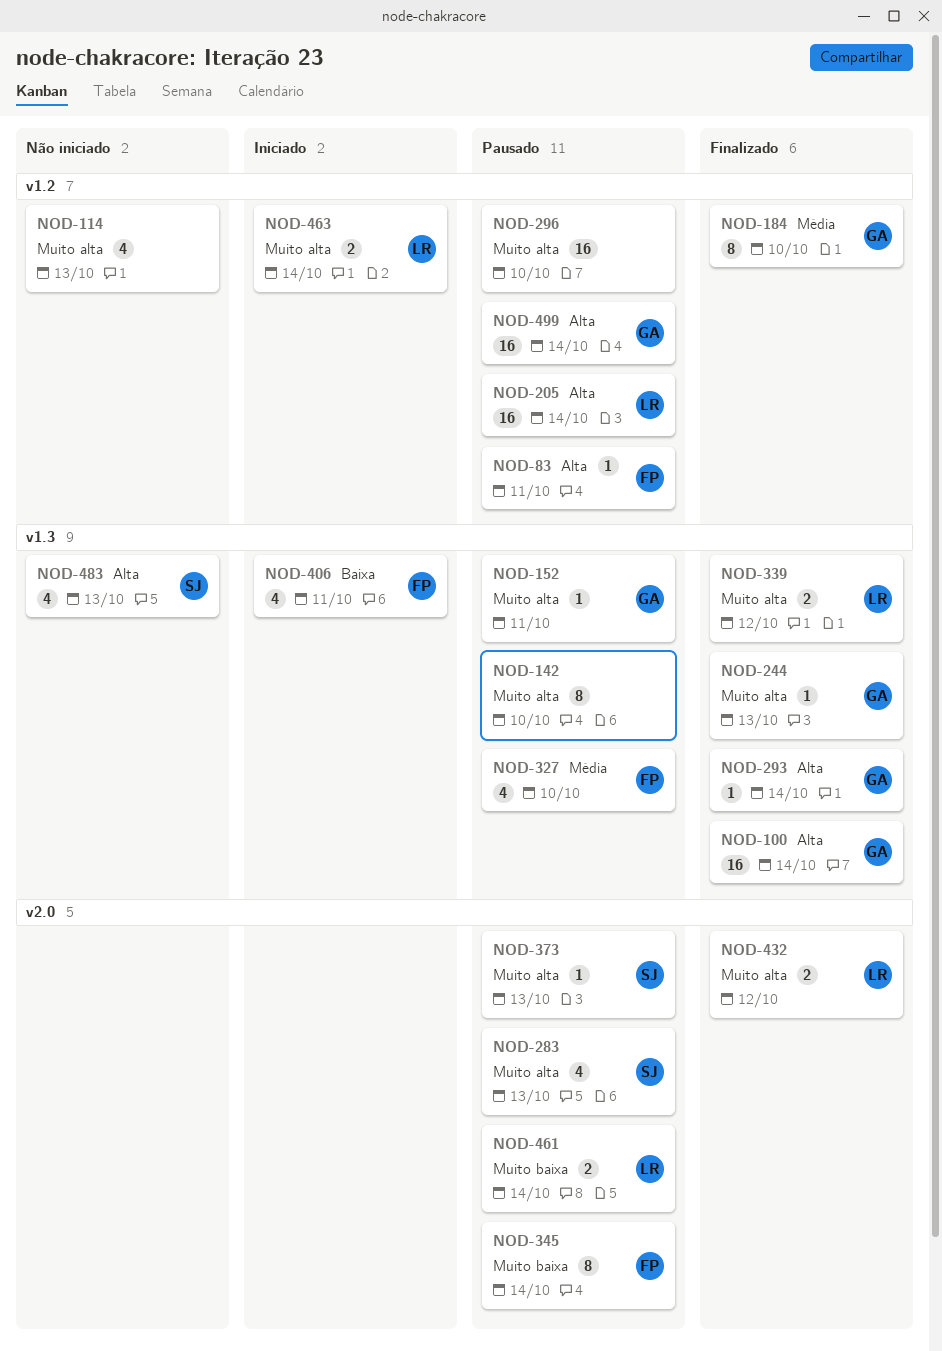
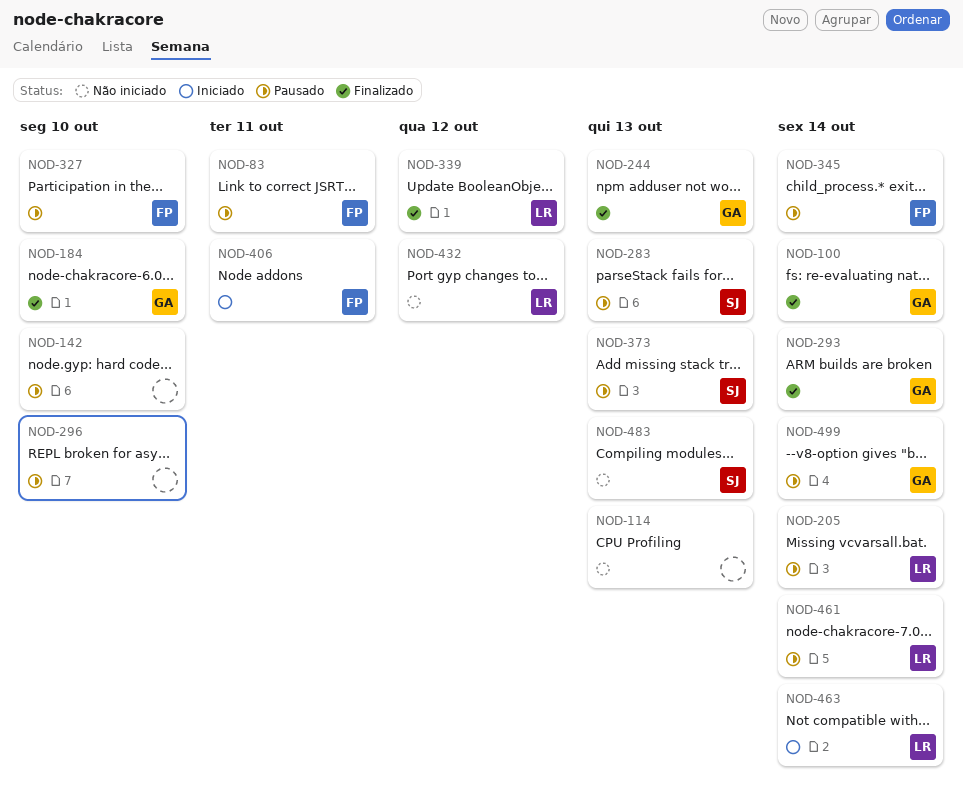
NOD-152: present -> none
NOD-432, status: Finalizado -> Não iniciado

